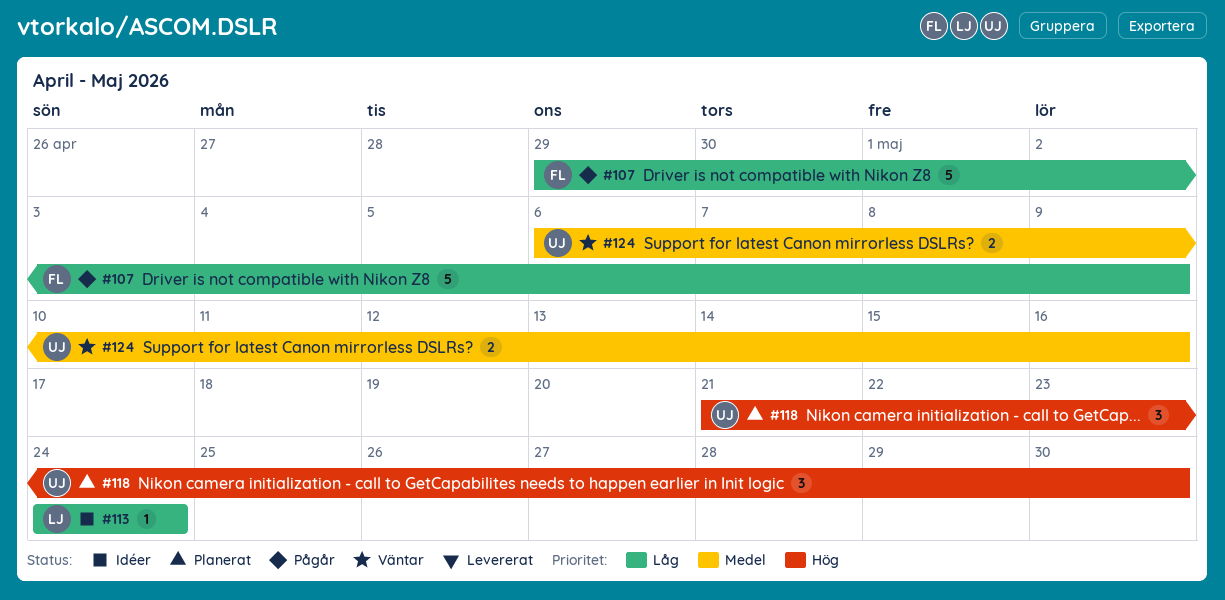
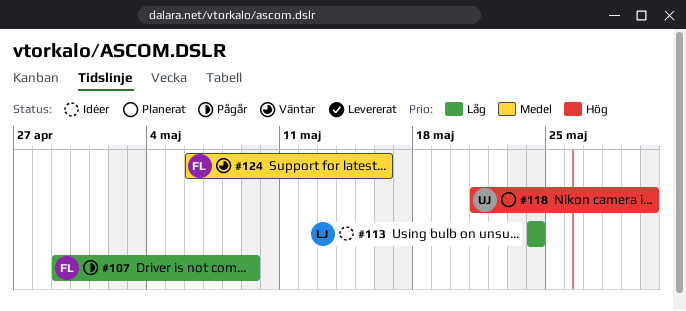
#124, owner: UJ -> FL

